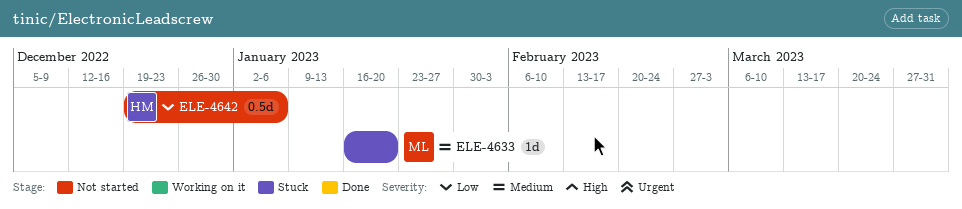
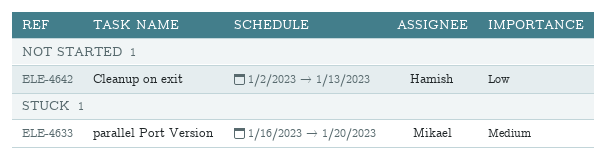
ELE-4642, start: Dec 19 -> Jan 2
ELE-4642, due: Jan 6 -> Jan 13

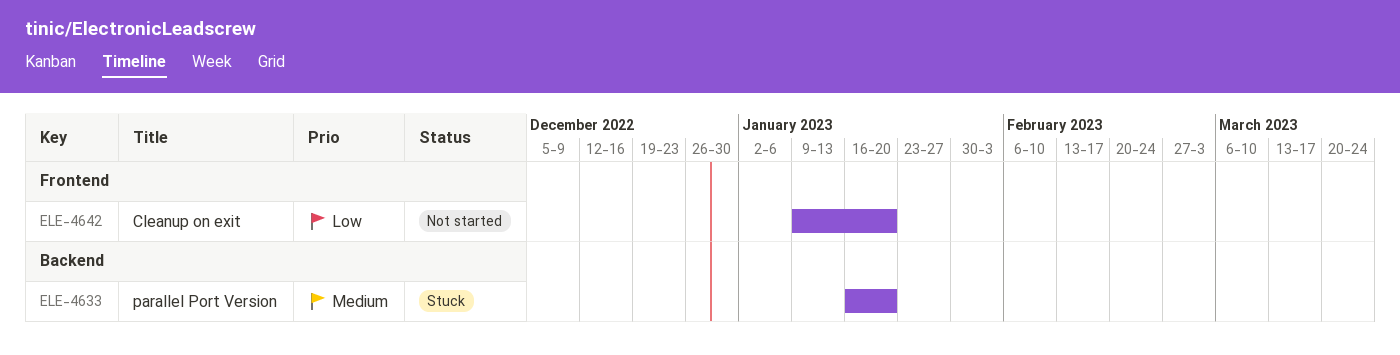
ELE-4642, start: Jan 2 -> Jan 9
ELE-4642, due: Jan 13 -> Jan 20

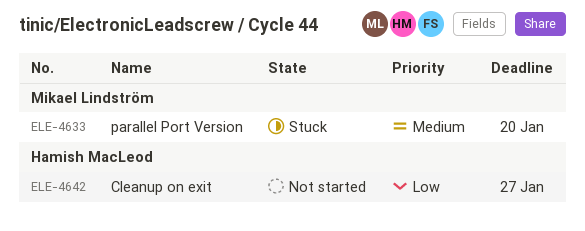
ELE-4642, due: Jan 20 -> Jan 27

